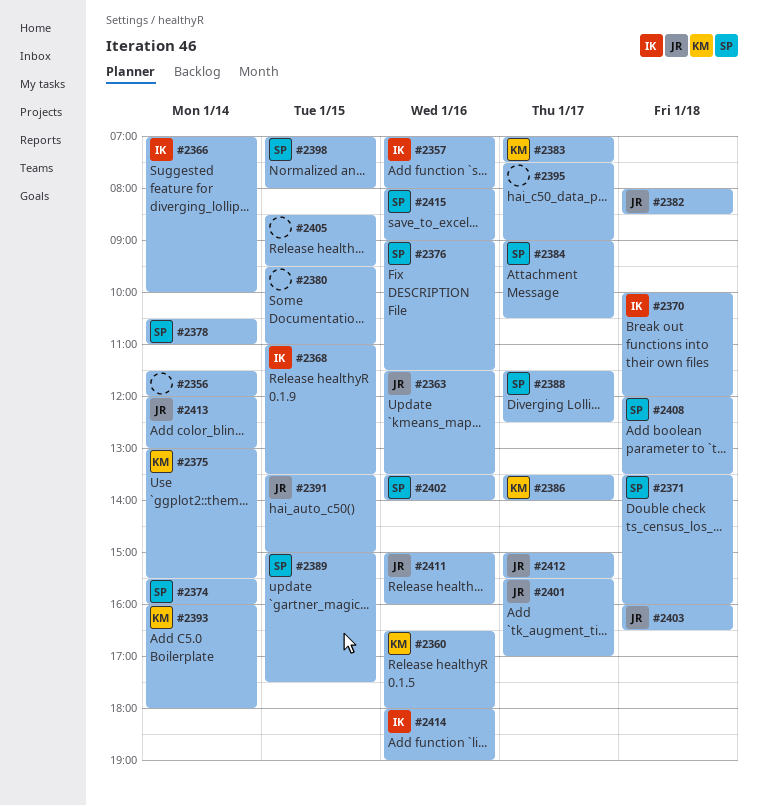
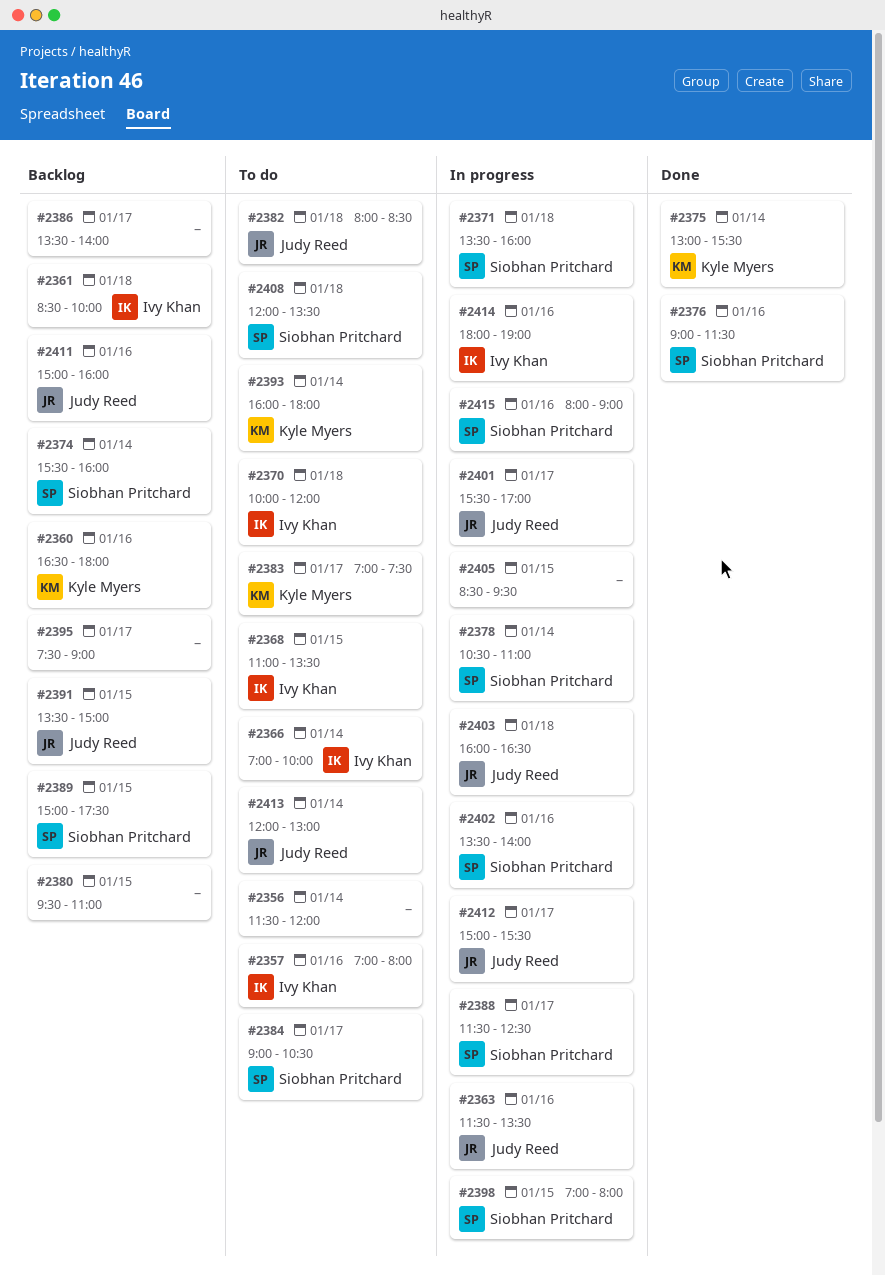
#2361: none -> present
#2386, owner: Kyle Myers -> none

